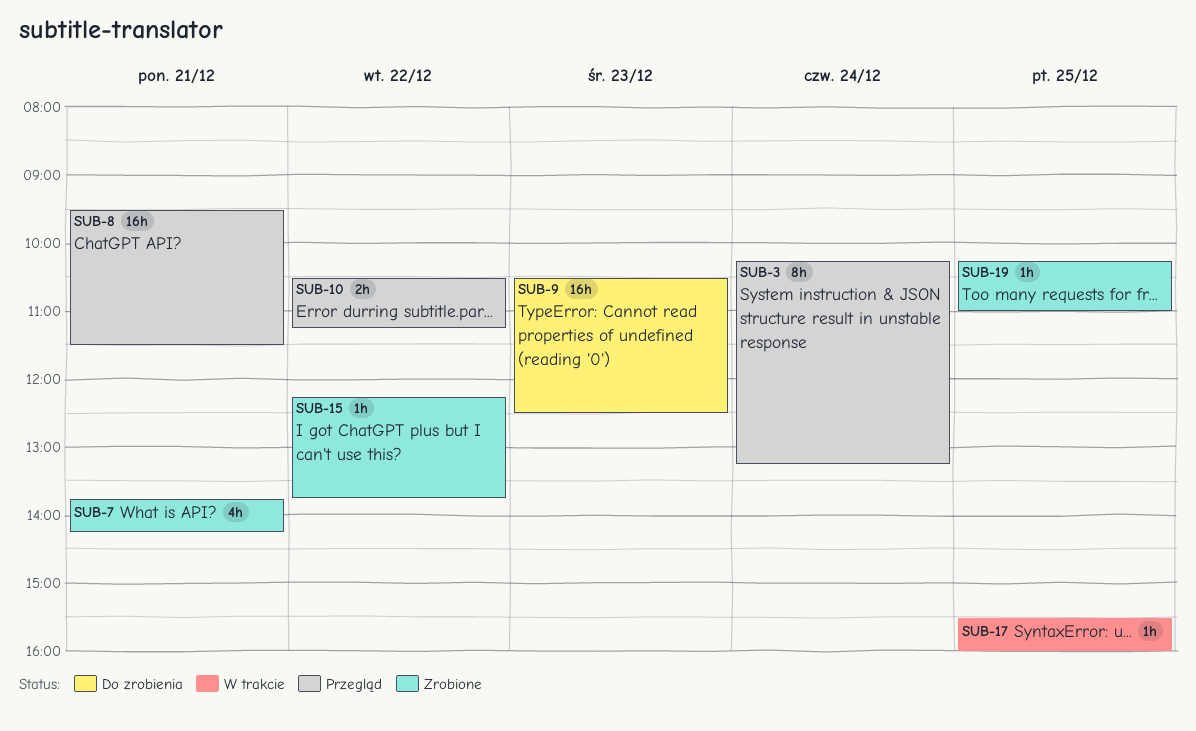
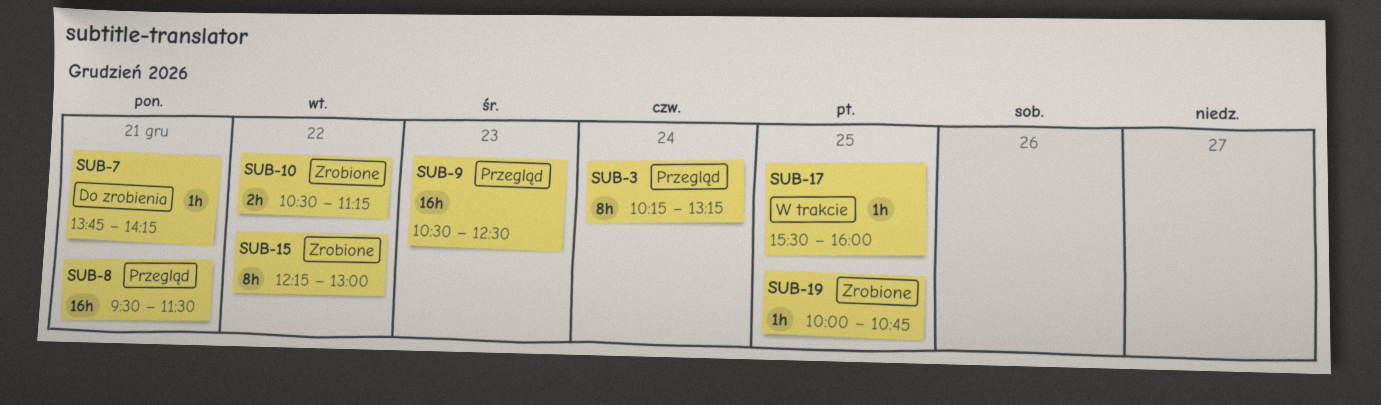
SUB-7, status: Zrobione -> Do zrobienia
SUB-7, estimate: 4h -> 1h
SUB-9, status: Do zrobienia -> Przegląd
SUB-10, status: Przegląd -> Zrobione
SUB-15, estimate: 1h -> 8h
SUB-15, ends: 13:45 -> 13:00
SUB-19, begins: 10:15 -> 10:00
SUB-19, ends: 11:00 -> 10:45

